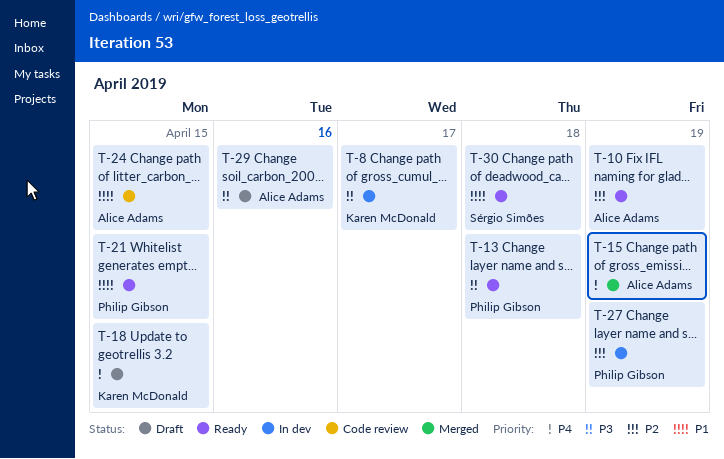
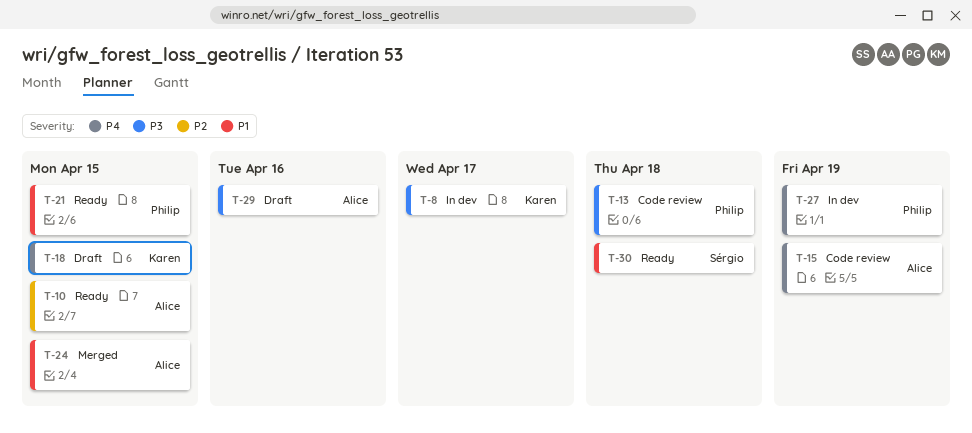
T-10, due: Apr 19 -> Apr 15
T-13, status: Ready -> Code review
T-15, status: Merged -> Code review
T-24, status: Code review -> Merged
T-27, priority: P2 -> P4

